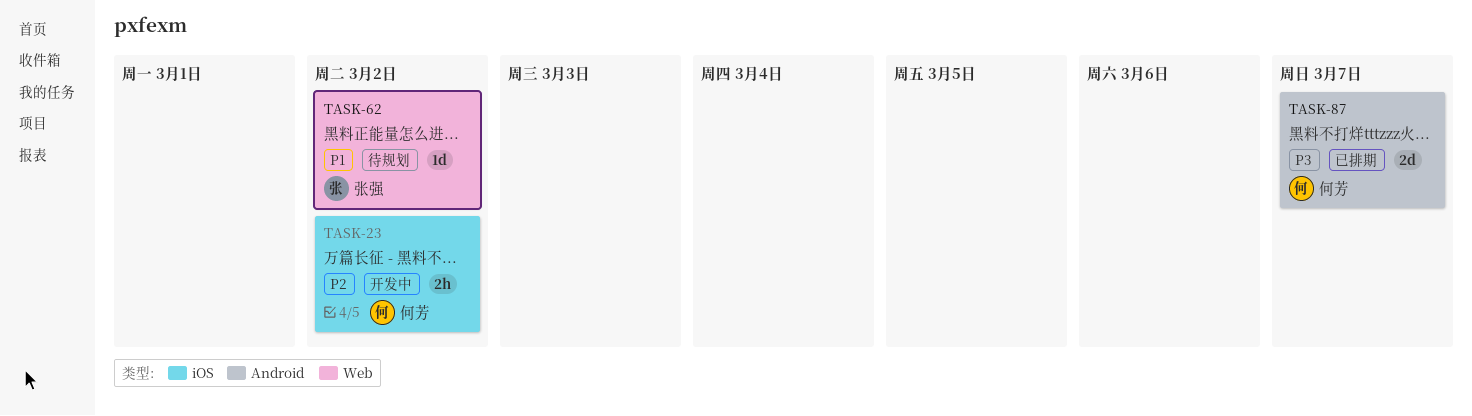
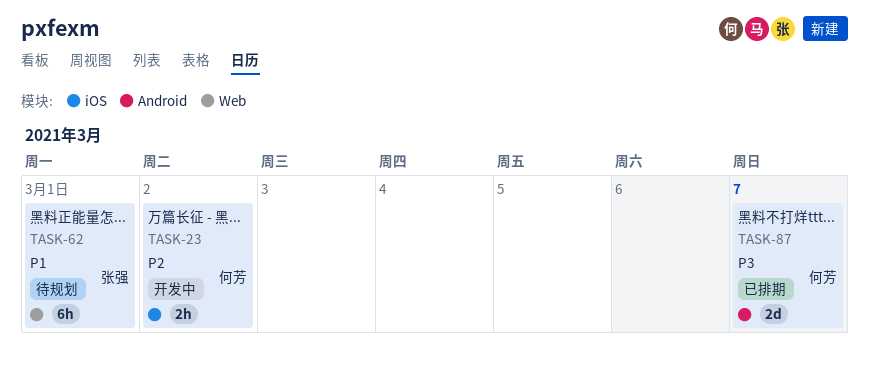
TASK-62, estimate: 1d -> 6h
TASK-62, due: Mar 2 -> Mar 1

